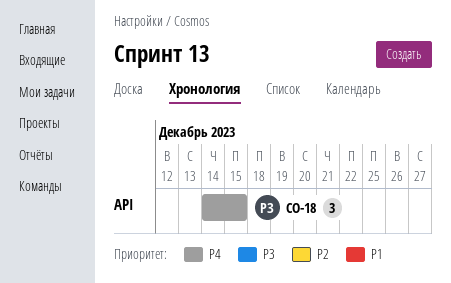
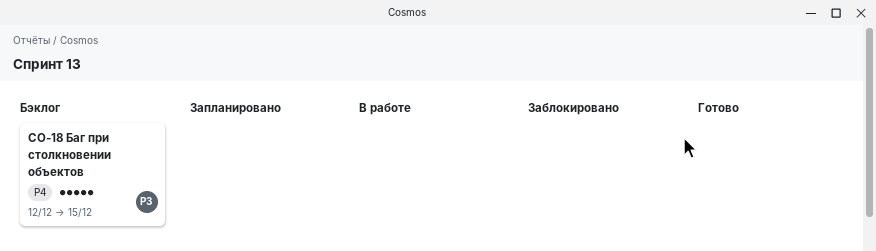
CO-18, estimate: 3 -> 5
CO-18, start: Dec 14 -> Dec 12

